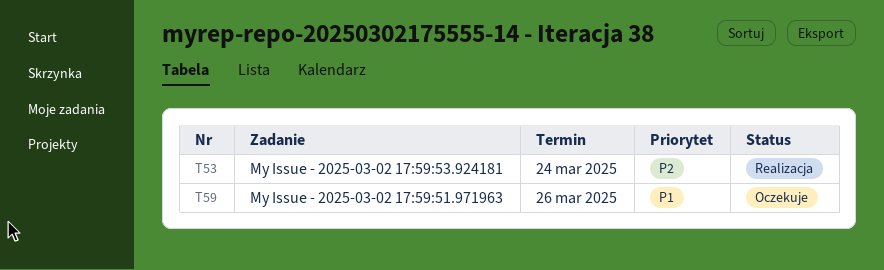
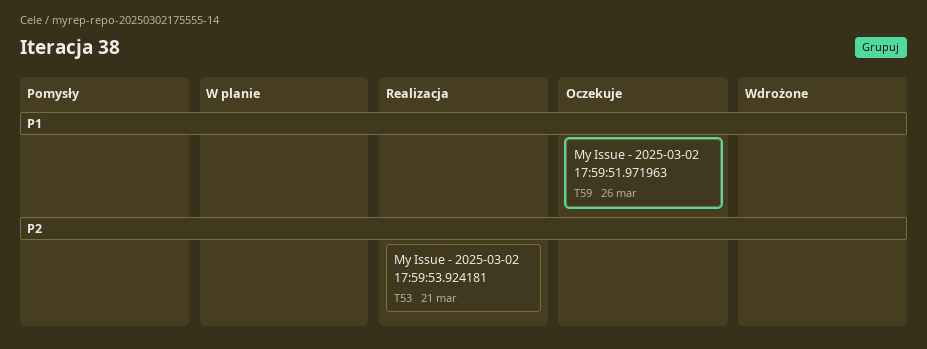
T53, due: Mar 24 -> Mar 21

